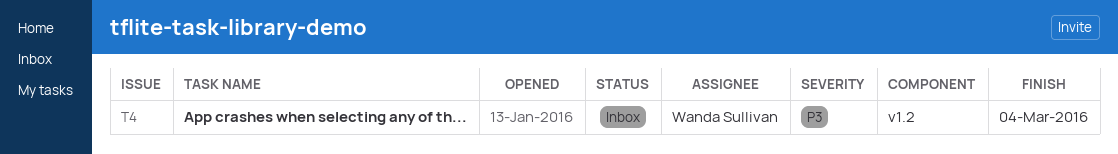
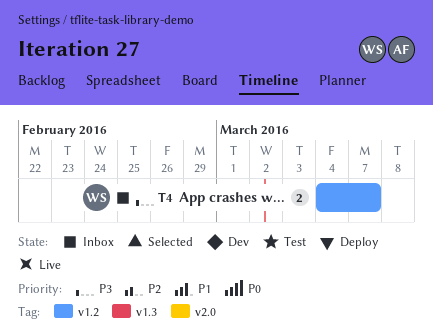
T4, due: Mar 4 -> Mar 7

